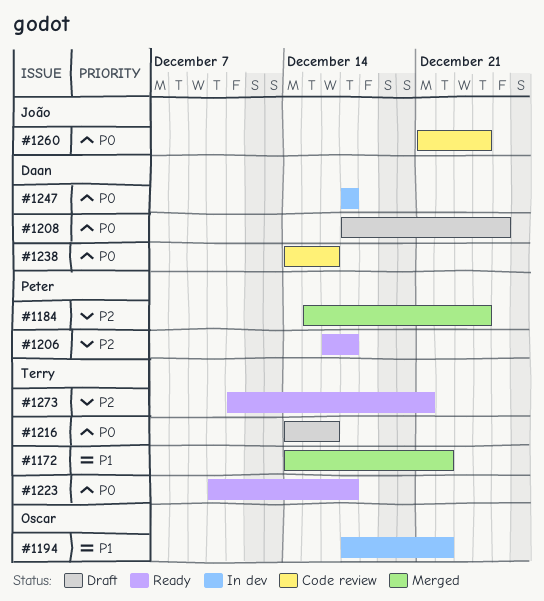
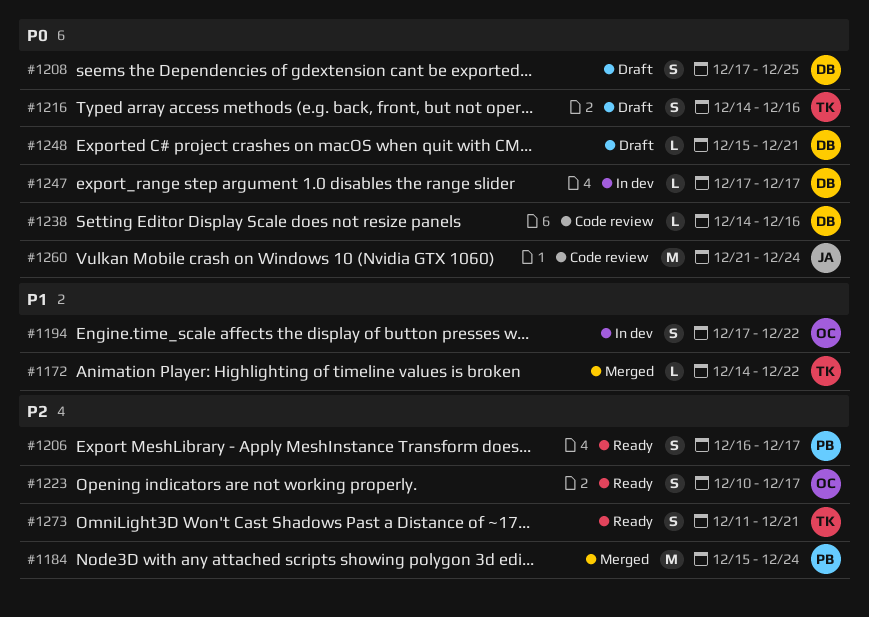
#1223, owner: Terry -> Oscar
#1223, priority: P0 -> P2
#1248: none -> present

